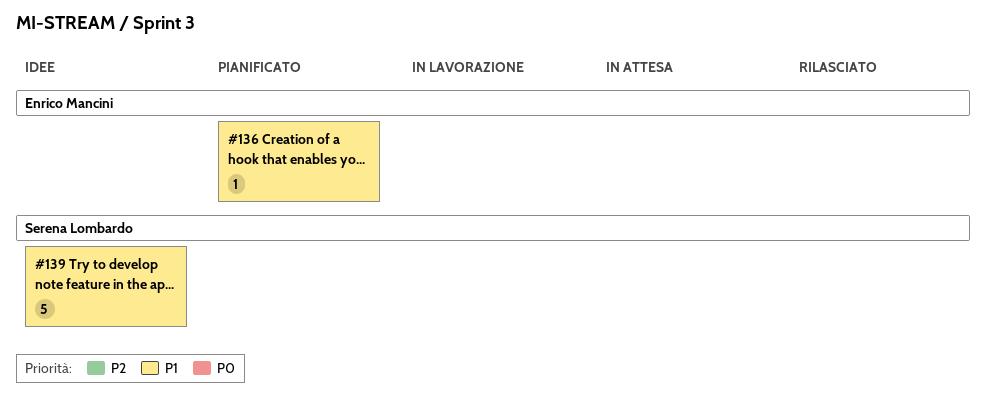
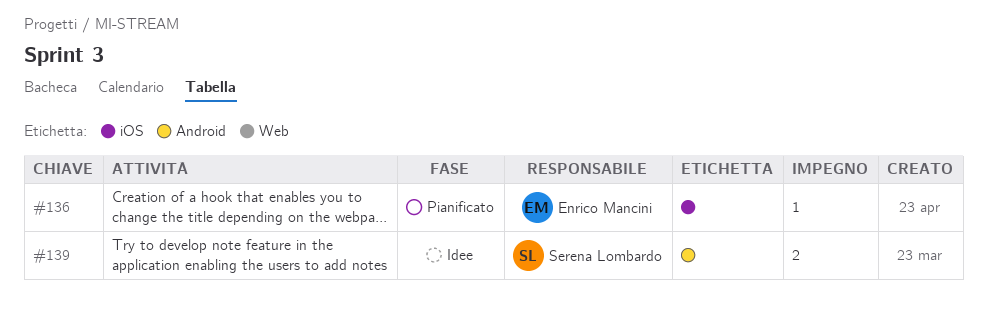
#139, estimate: 5 -> 2

